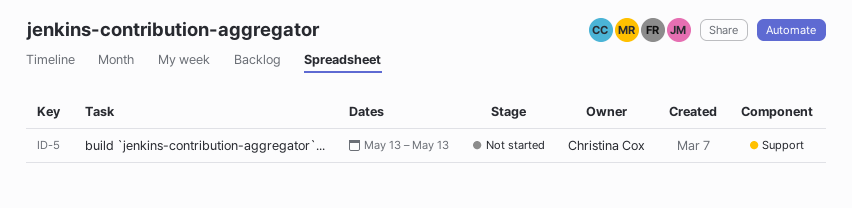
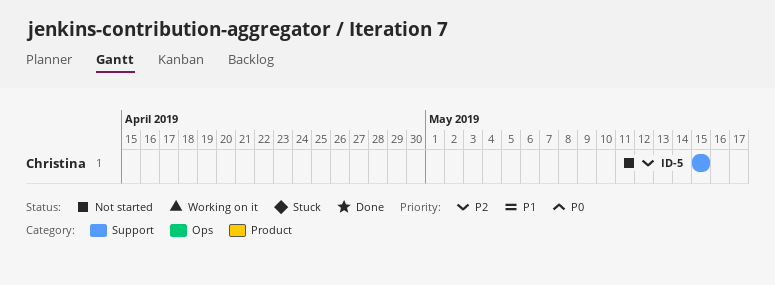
ID-5, start: May 13 -> May 15
ID-5, due: May 13 -> May 15

